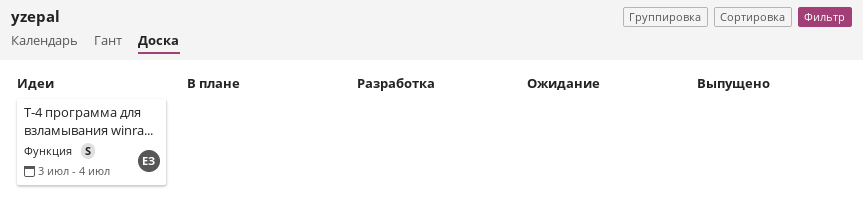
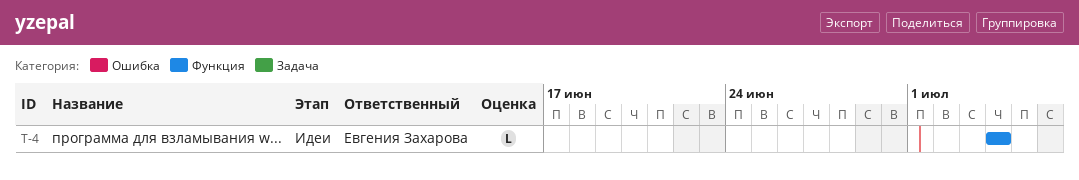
T-4, estimate: S -> L
T-4, start: Jul 3 -> Jul 4

